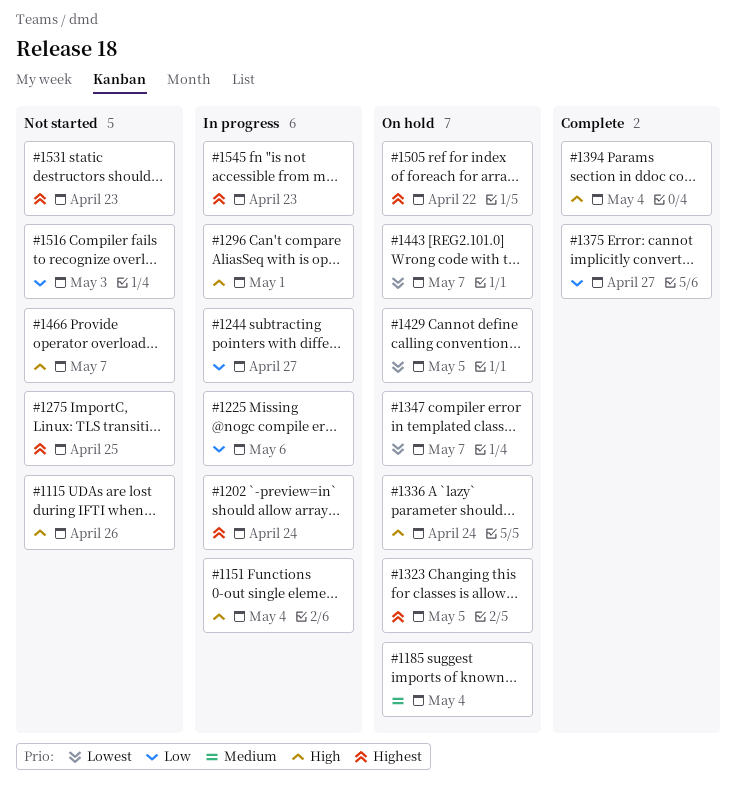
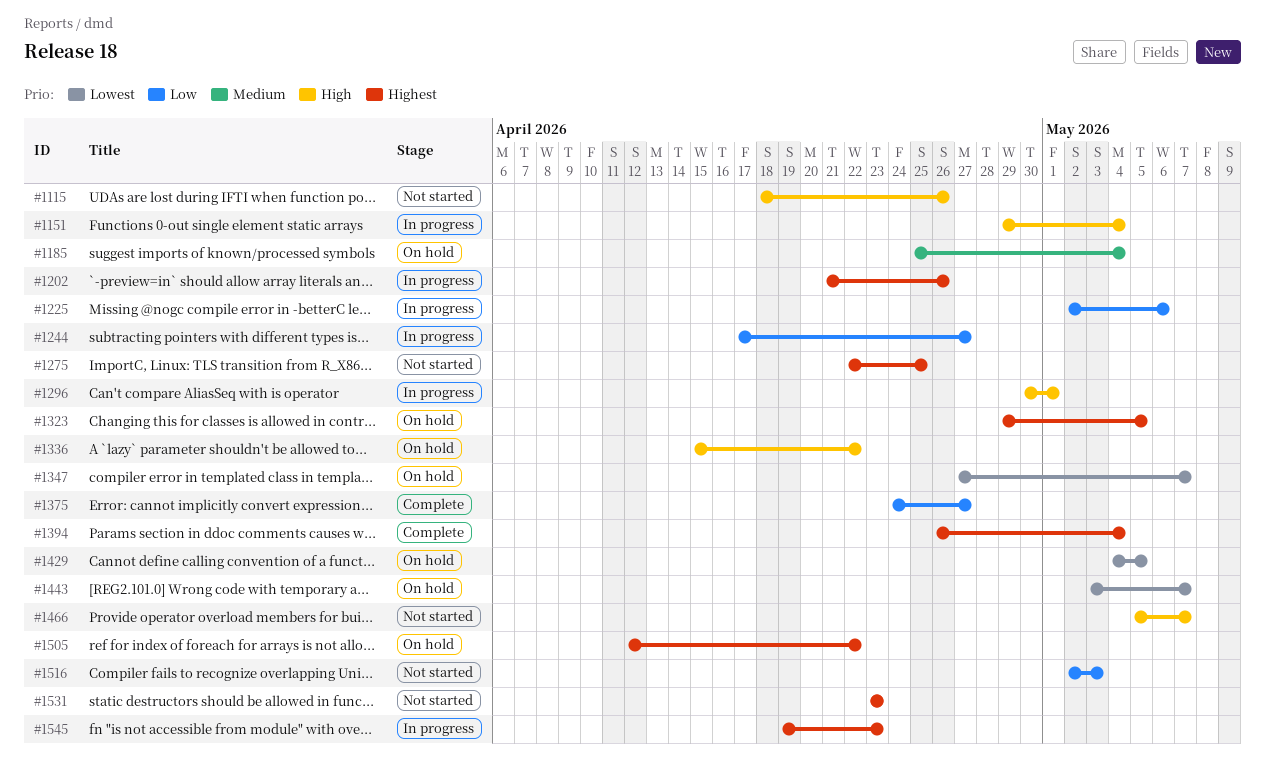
#1202, due: Apr 24 -> Apr 26
#1336, due: Apr 24 -> Apr 22
#1394, priority: High -> Highest

